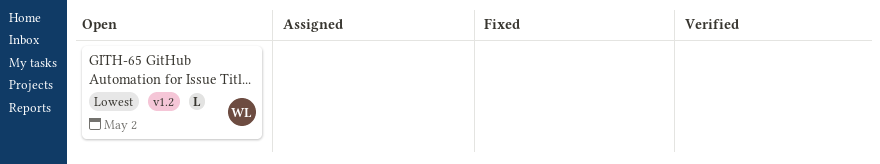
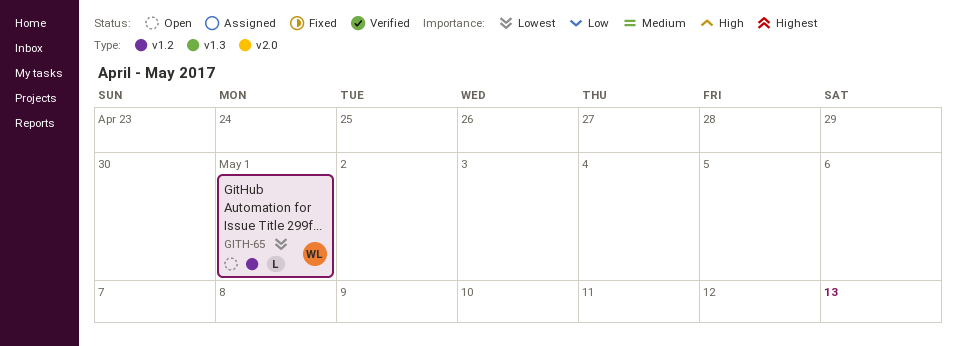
GITH-65, due: May 2 -> May 1

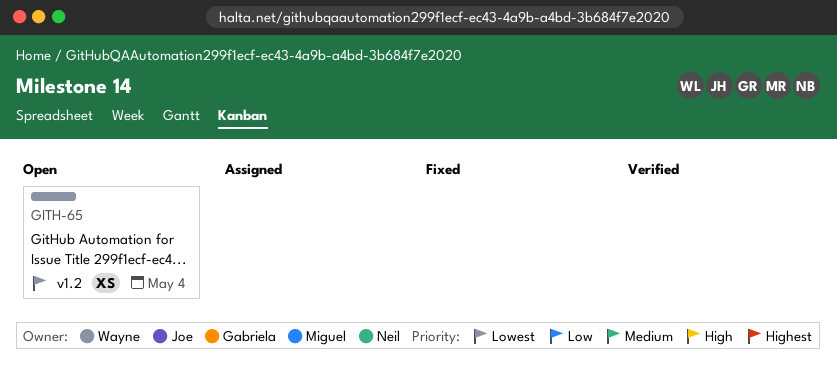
GITH-65, estimate: L -> XS
GITH-65, due: May 1 -> May 4

